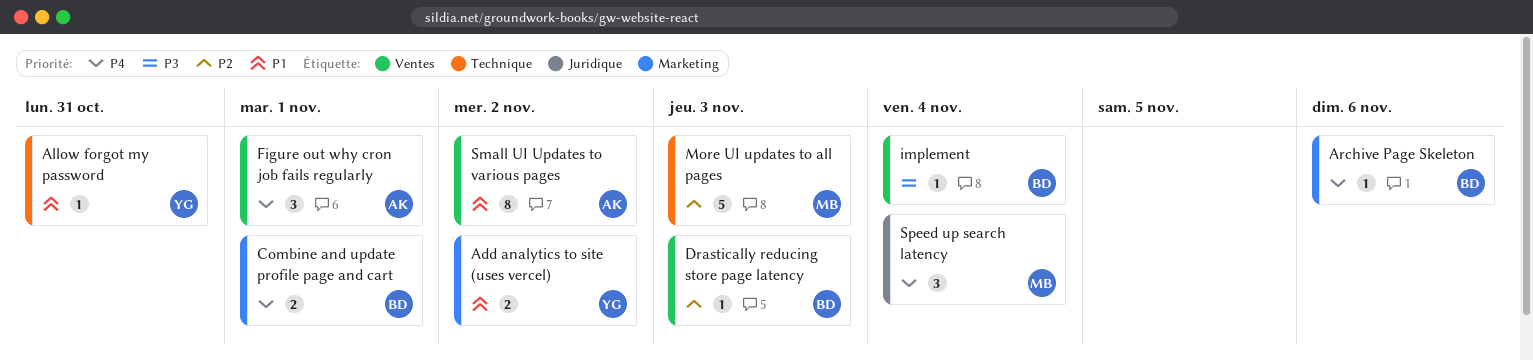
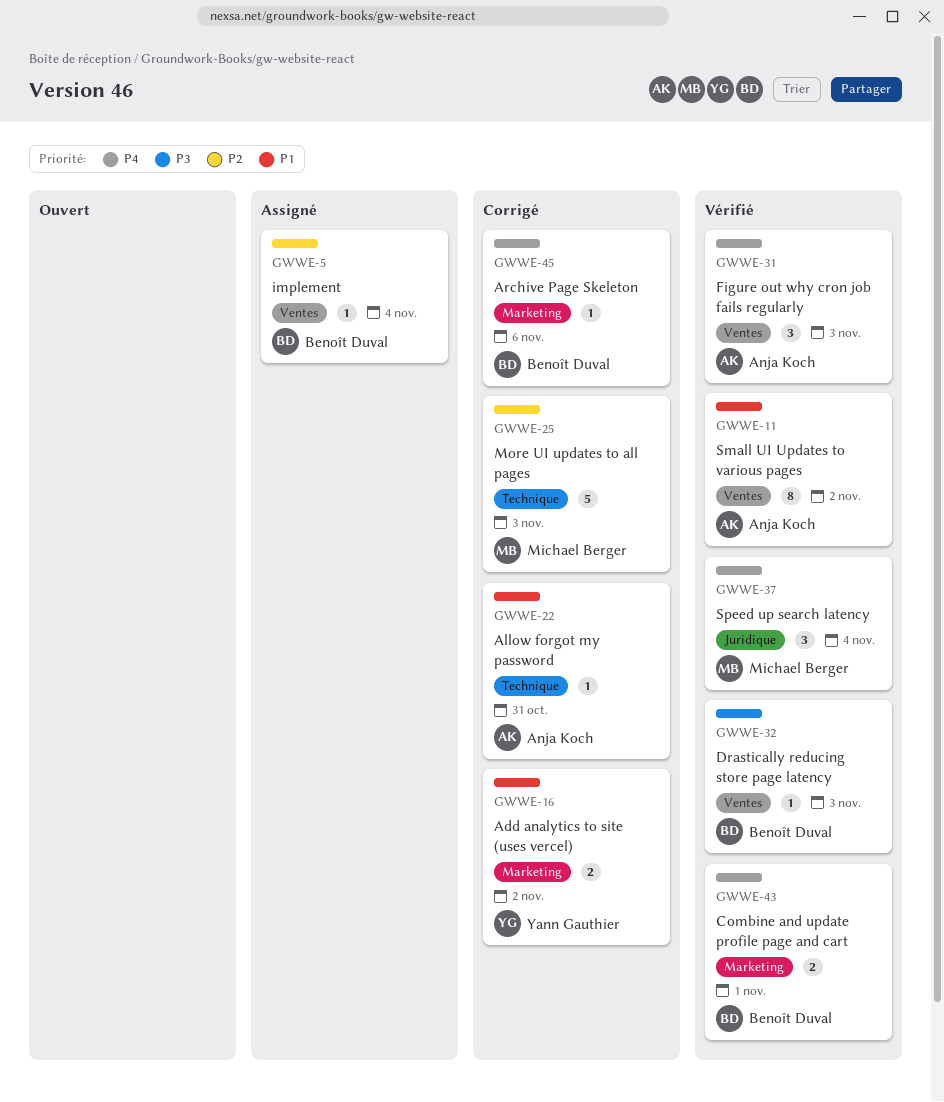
Allow forgot my password, owner: Yann Gauthier -> Anja Koch
Drastically reducing store page latency, priority: P2 -> P3
Figure out why cron job fails regularly, due: Nov 1 -> Nov 3
implement, priority: P3 -> P2

